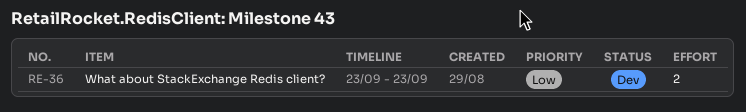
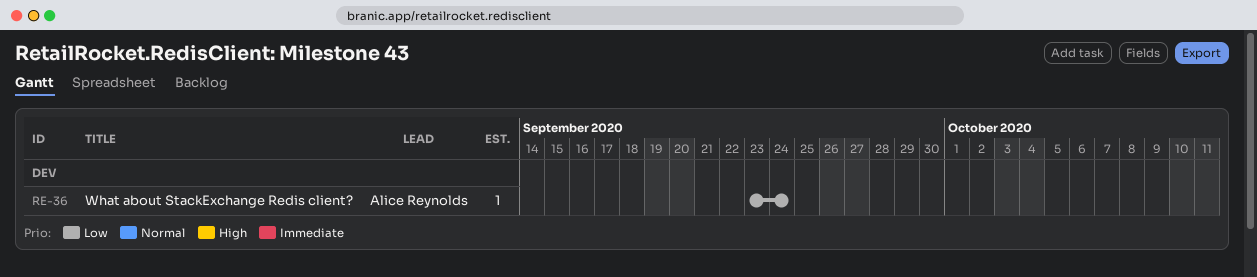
RE-36, estimate: 2 -> 1
RE-36, due: Sep 23 -> Sep 24

